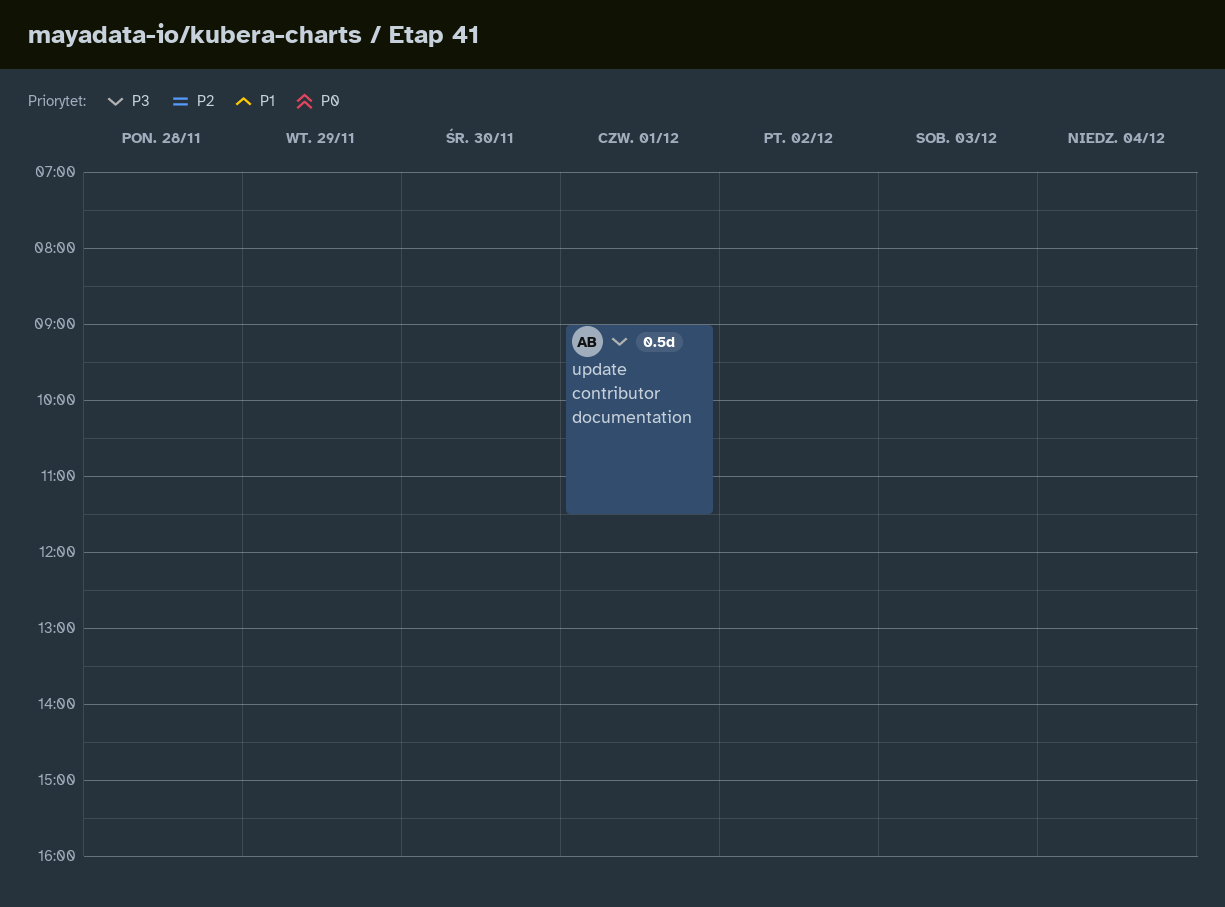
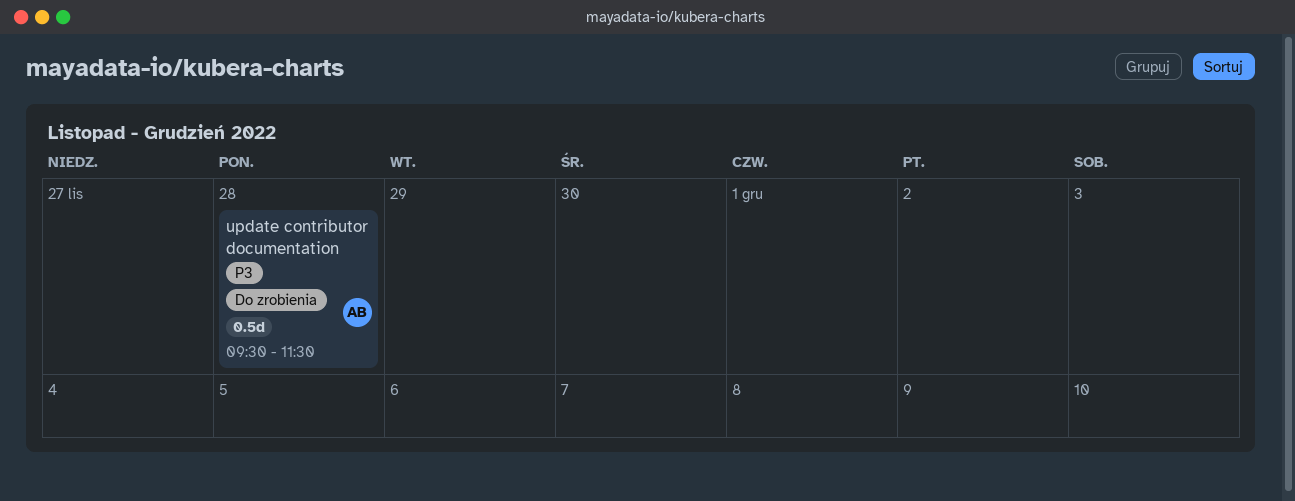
update contributor documentation, day: Dec 1 -> Nov 28
update contributor documentation, begins: 09:00 -> 09:30

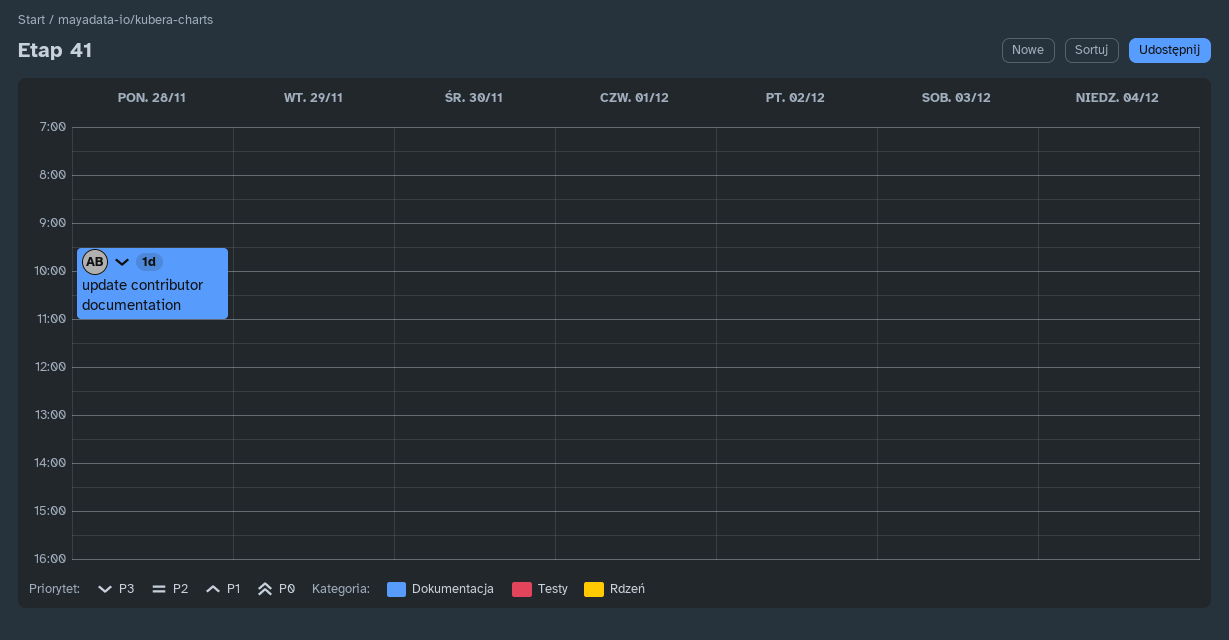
update contributor documentation, estimate: 0.5d -> 1d
update contributor documentation, ends: 11:30 -> 11:00

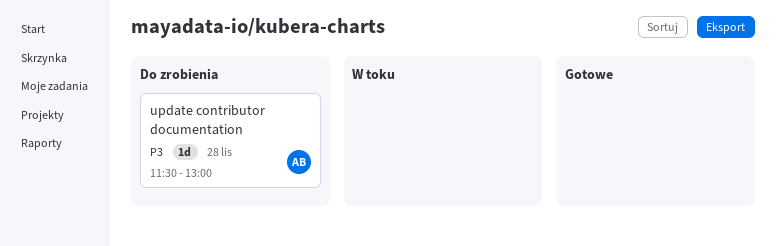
update contributor documentation, begins: 09:30 -> 11:30
update contributor documentation, ends: 11:00 -> 13:00

